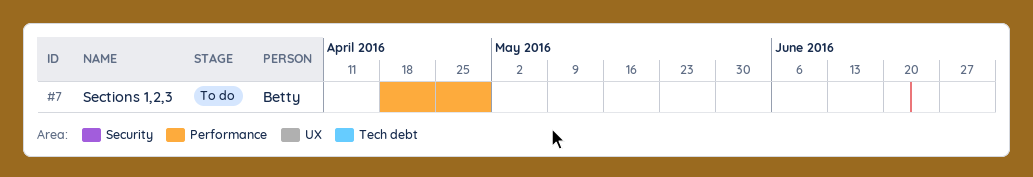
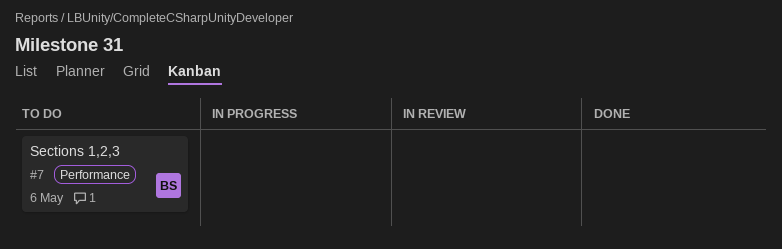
#7, due: Apr 29 -> May 6

